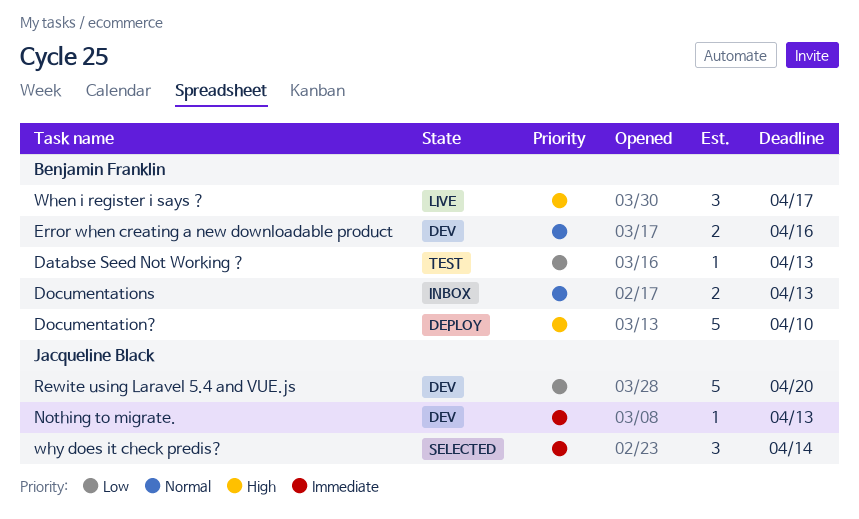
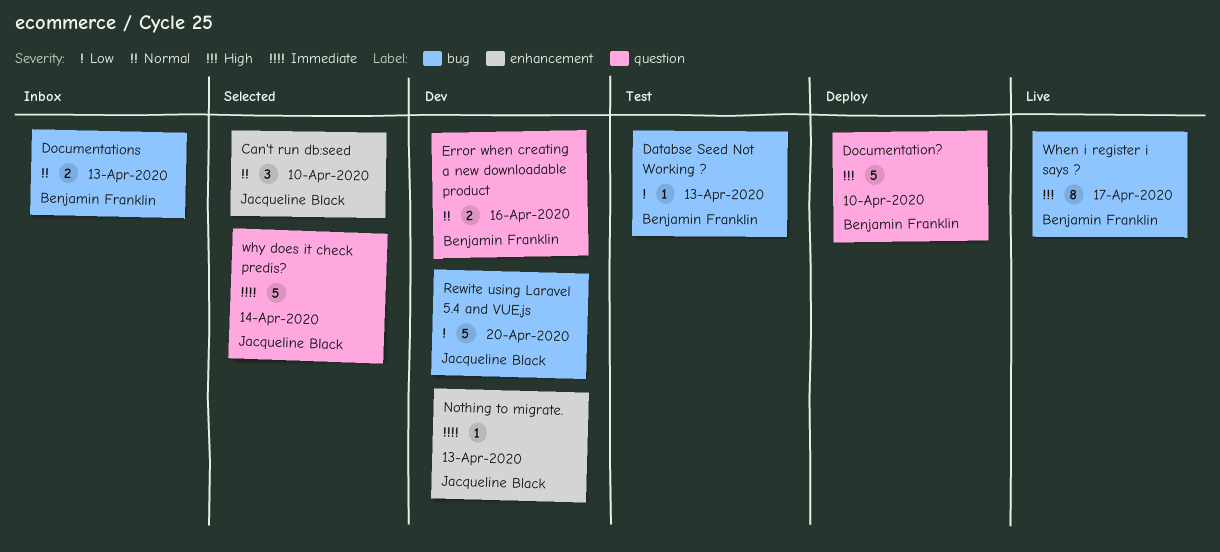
Can't run db:seed: none -> present
When i register i says ?, estimate: 3 -> 8
why does it check predis?, estimate: 3 -> 5

